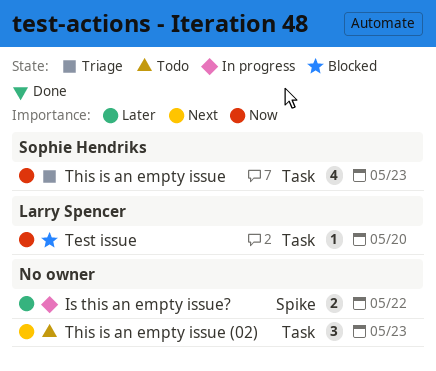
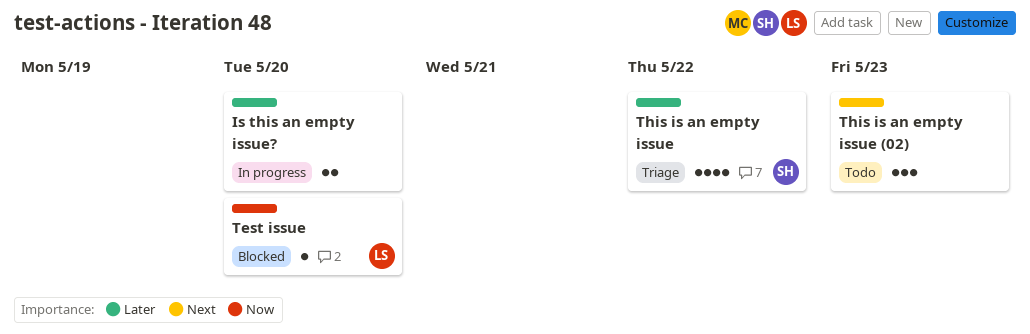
Is this an empty issue?, due: May 22 -> May 20
This is an empty issue, priority: Now -> Later
This is an empty issue, due: May 23 -> May 22

